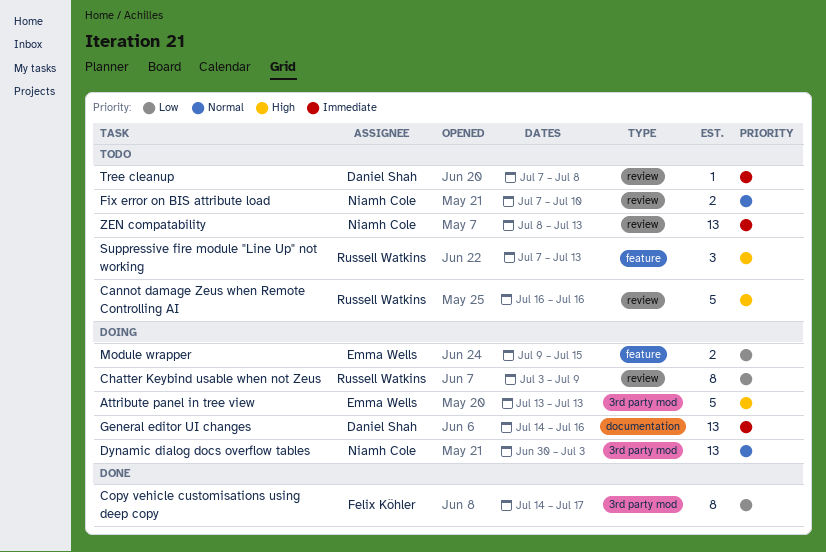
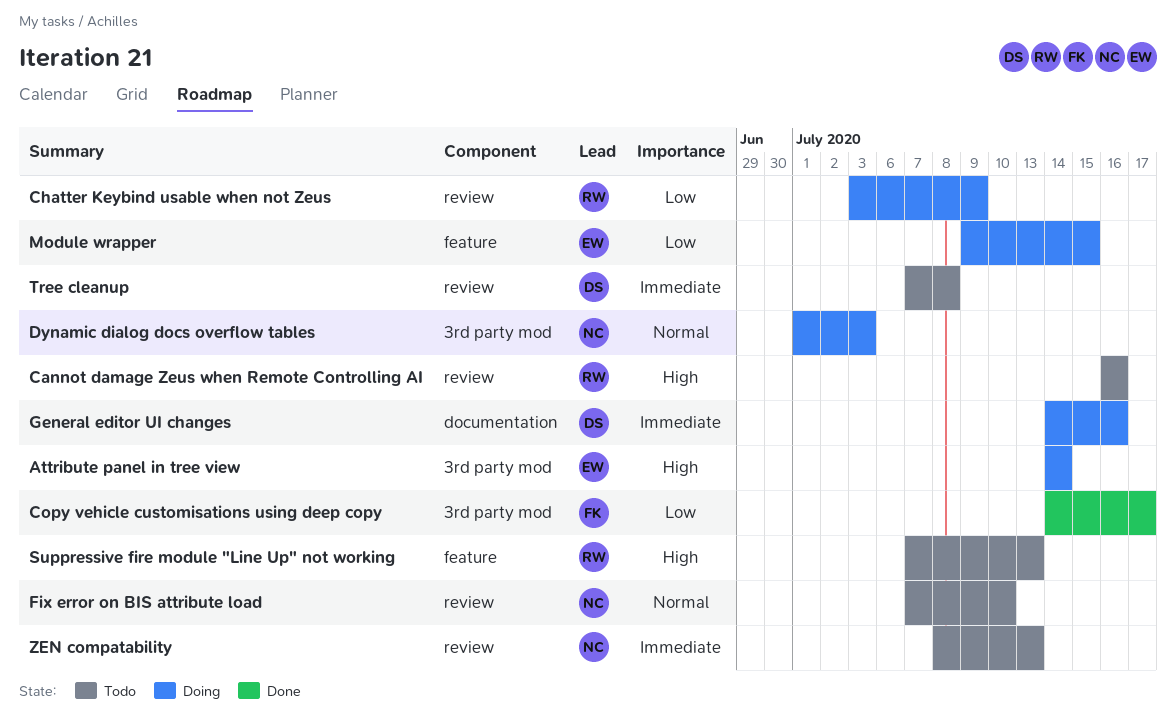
Attribute panel in tree view, start: Jul 13 -> Jul 14
Attribute panel in tree view, due: Jul 13 -> Jul 14
Dynamic dialog docs overflow tables, start: Jun 30 -> Jul 1

